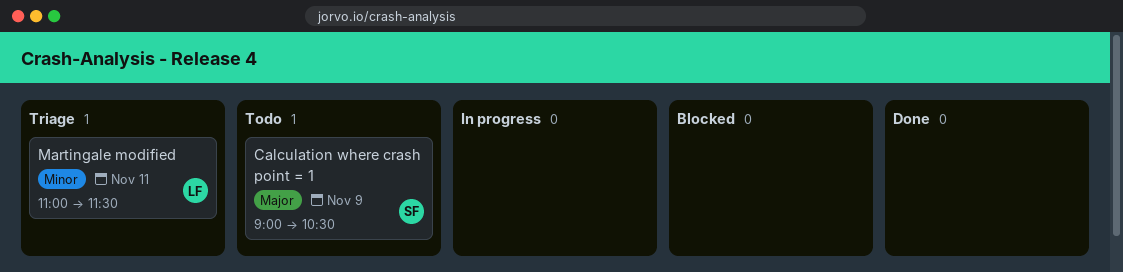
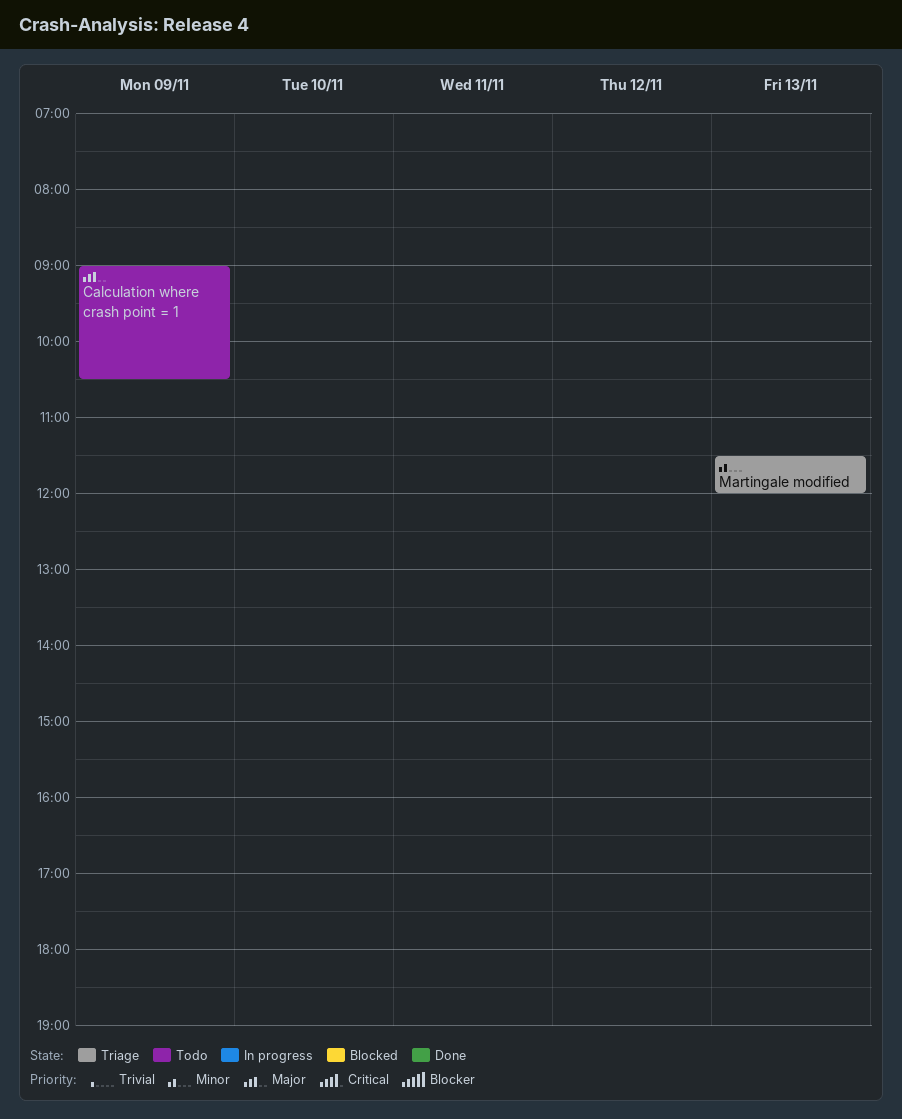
Martingale modified, day: Nov 11 -> Nov 13
Martingale modified, begins: 11:00 -> 11:30
Martingale modified, ends: 11:30 -> 12:00

